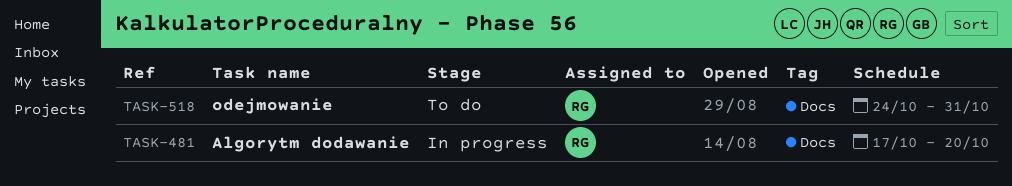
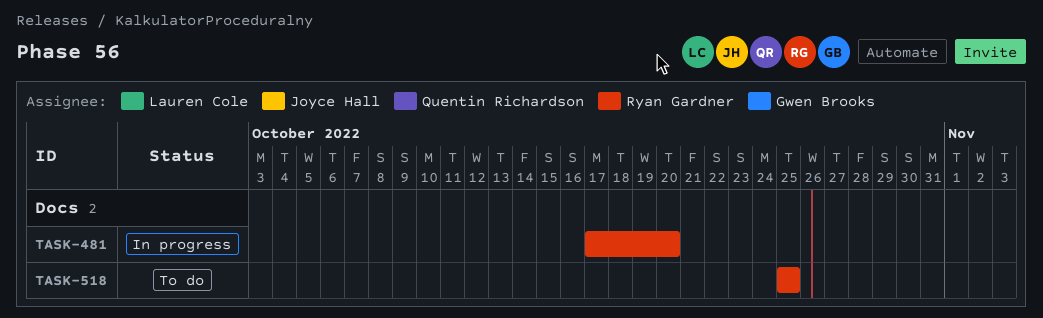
TASK-518, start: Oct 24 -> Oct 25
TASK-518, due: Oct 31 -> Oct 25

